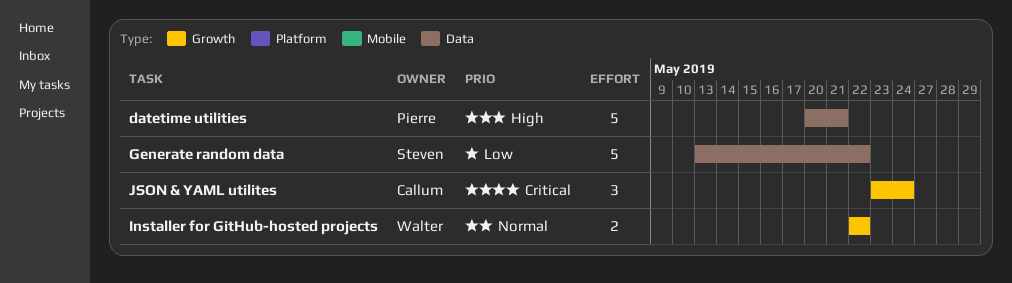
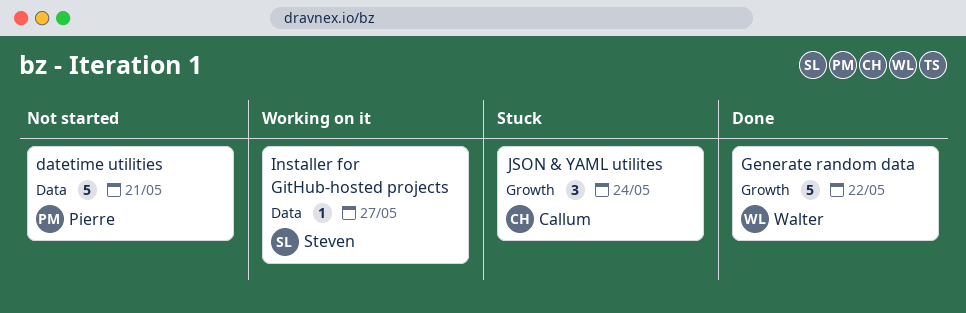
Generate random data, owner: Steven -> Walter
Generate random data, label: Data -> Growth
Installer for GitHub-hosted projects, owner: Walter -> Steven
Installer for GitHub-hosted projects, label: Growth -> Data
Installer for GitHub-hosted projects, estimate: 2 -> 1
Installer for GitHub-hosted projects, due: May 22 -> May 27

